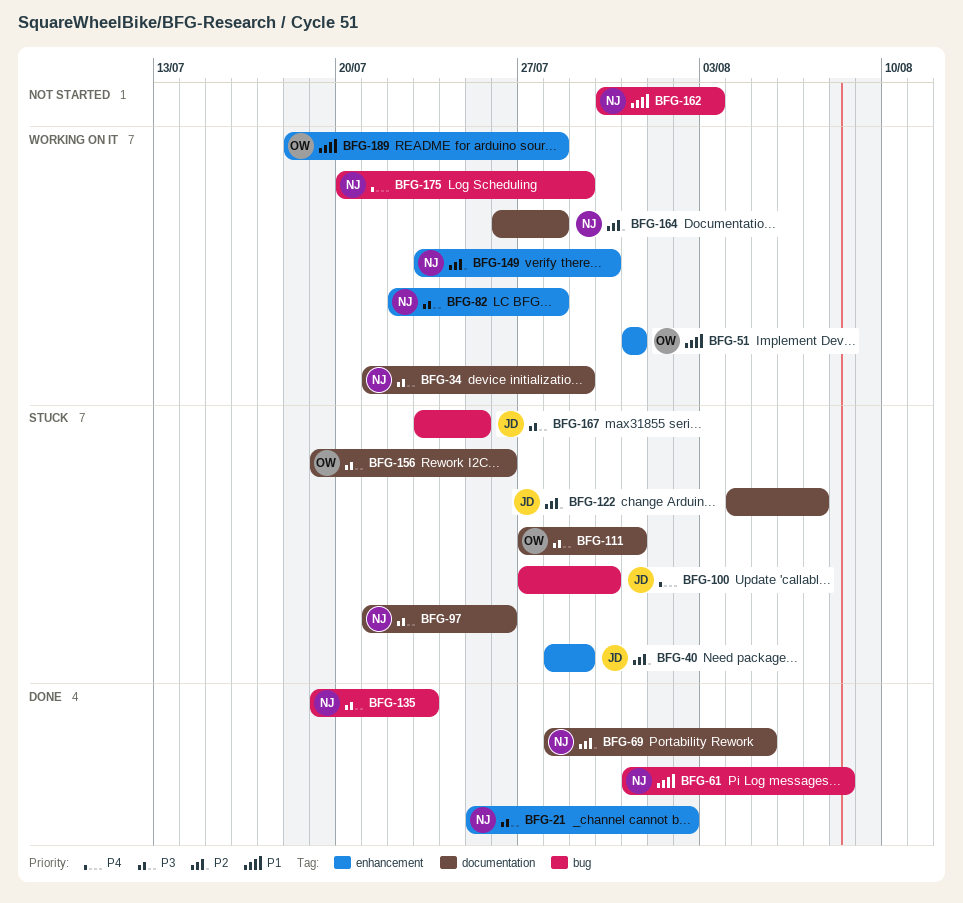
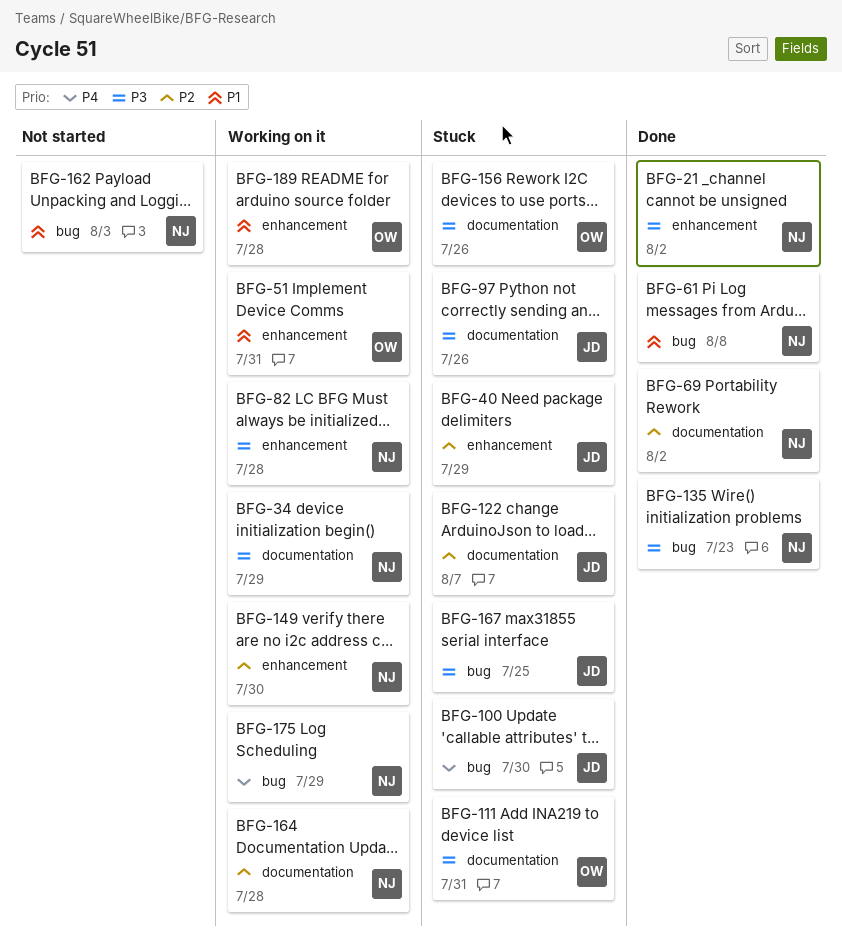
BFG-69, due: Aug 5 -> Aug 2
BFG-97, owner: NJ -> JD

